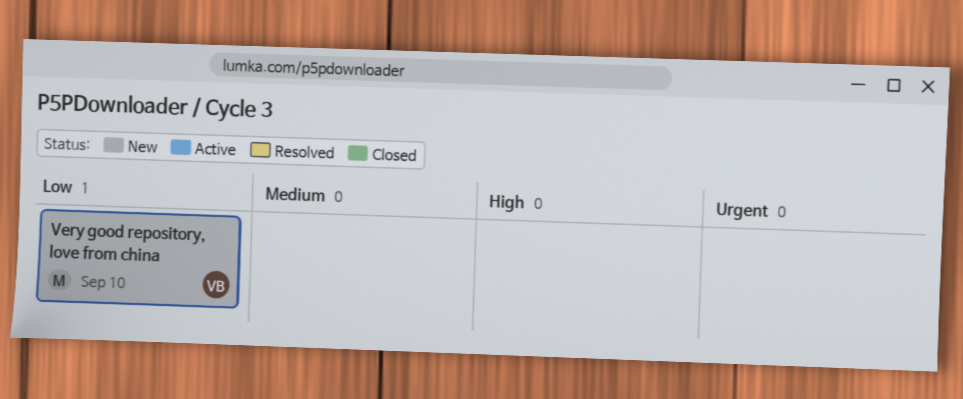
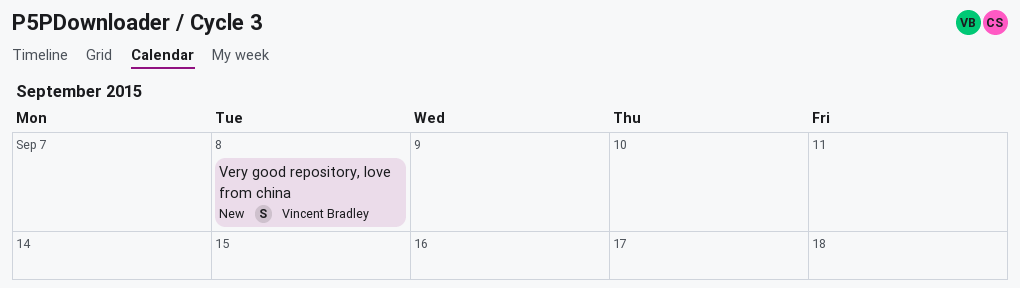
Very good repository, love from china, estimate: M -> S
Very good repository, love from china, due: Sep 10 -> Sep 8

